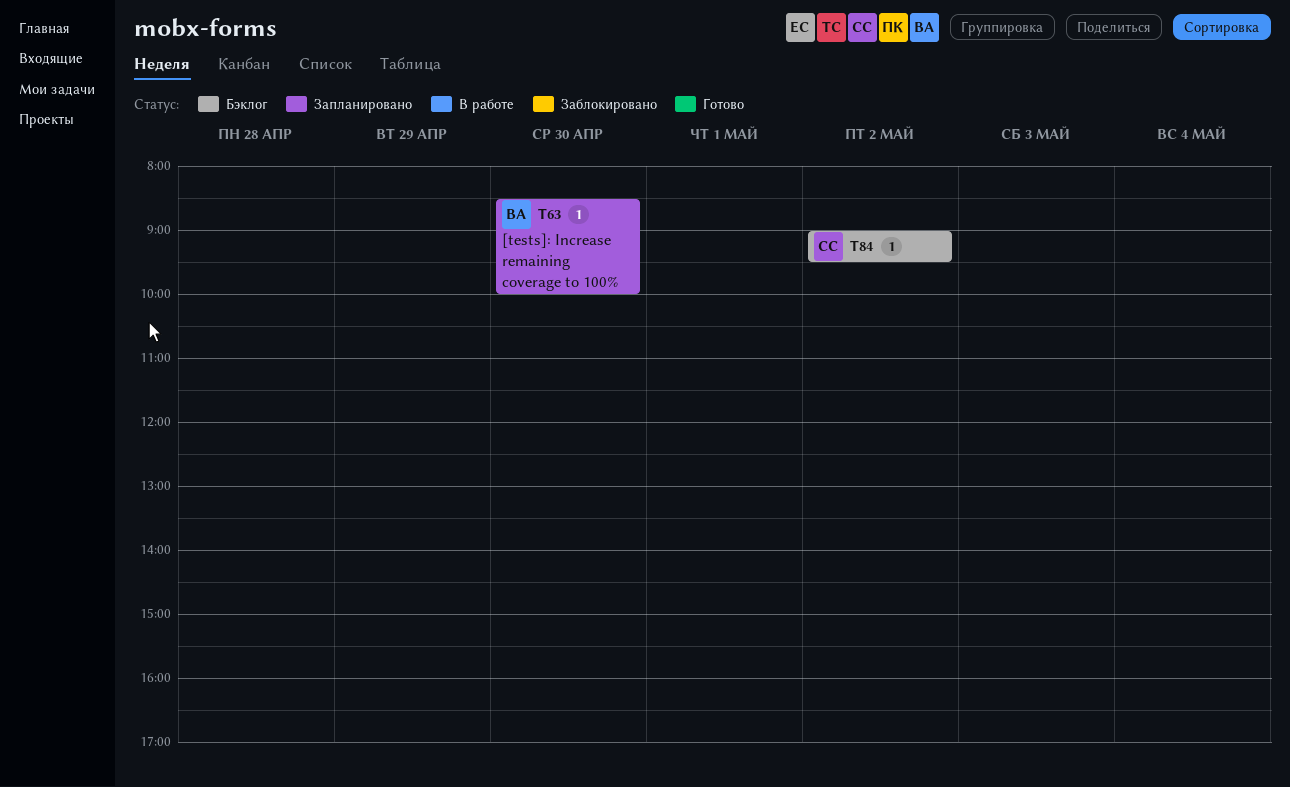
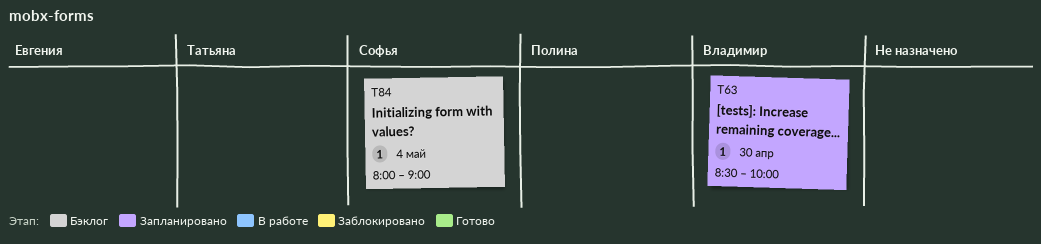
T84, day: May 2 -> May 4
T84, begins: 09:00 -> 08:00
T84, ends: 09:30 -> 09:00

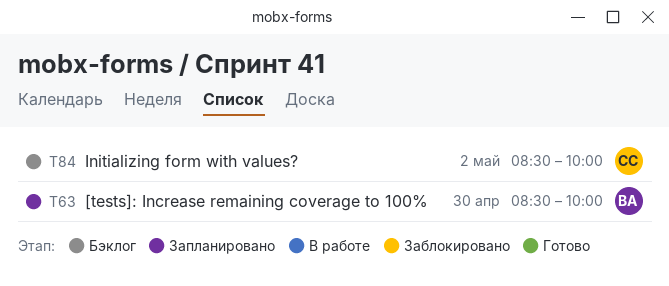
T84, day: May 4 -> May 2
T84, begins: 08:00 -> 08:30
T84, ends: 09:00 -> 10:00

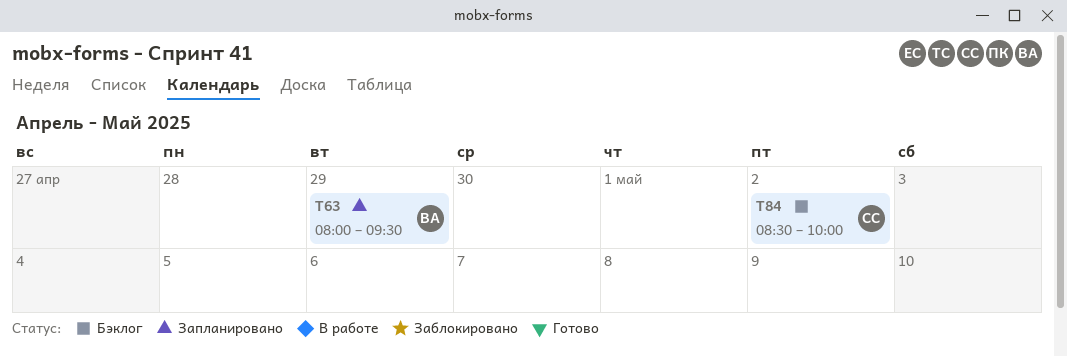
T63, day: Apr 30 -> Apr 29
T63, begins: 08:30 -> 08:00
T63, ends: 10:00 -> 09:30

